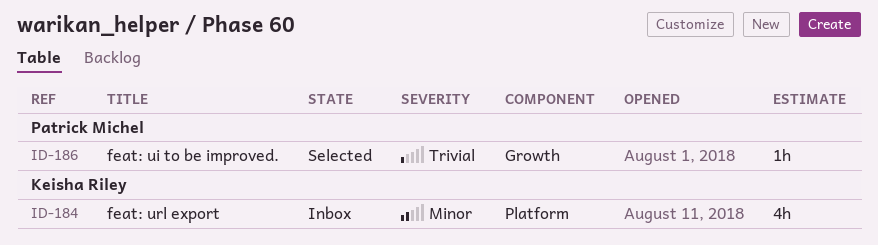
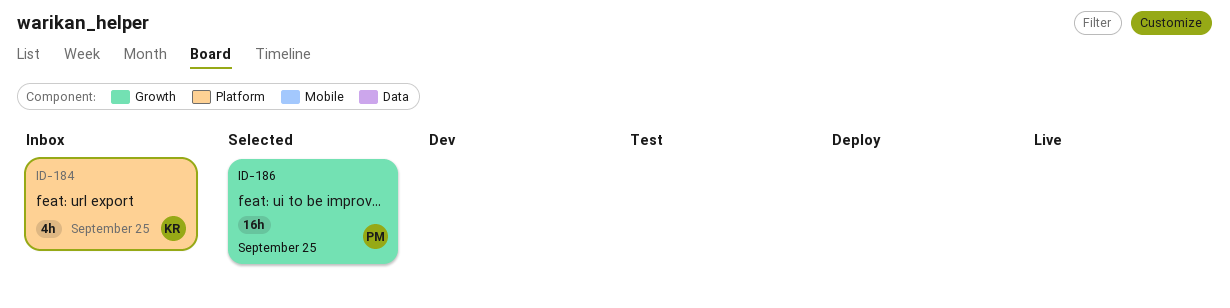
ID-186, estimate: 1h -> 16h

